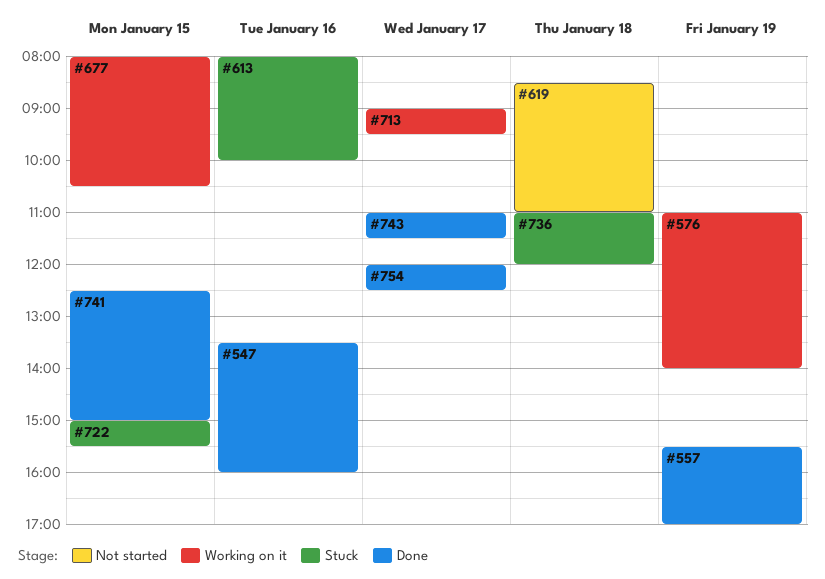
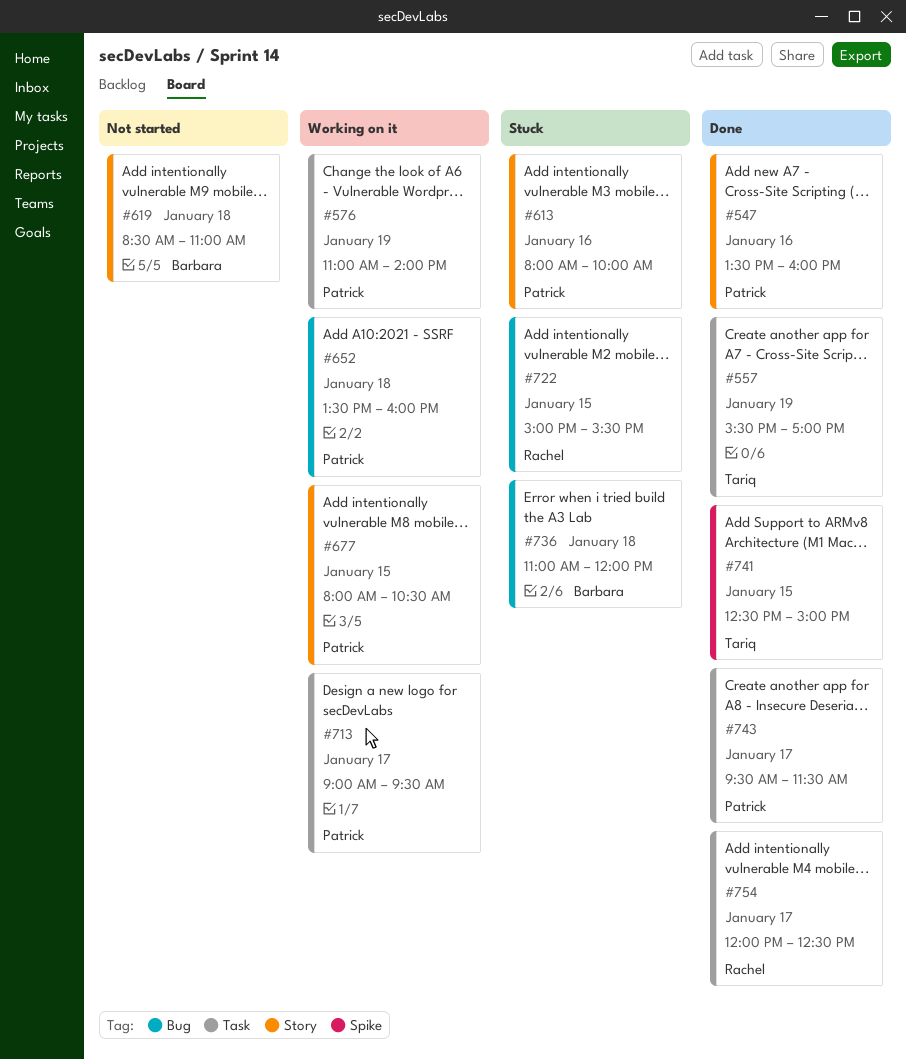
#652: none -> present
#743, begins: 11:00 -> 09:30

